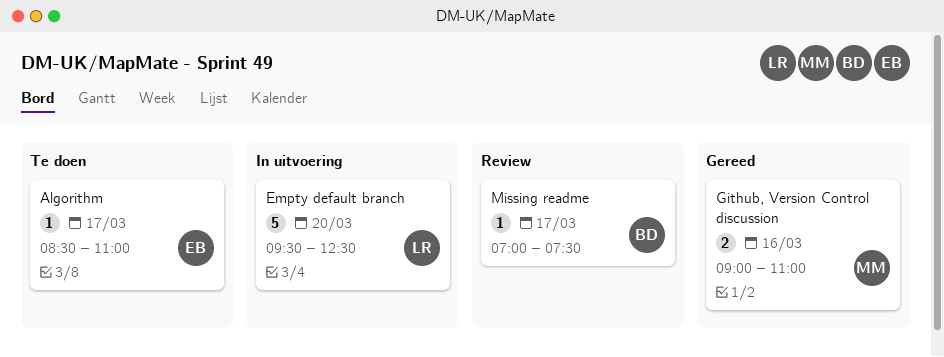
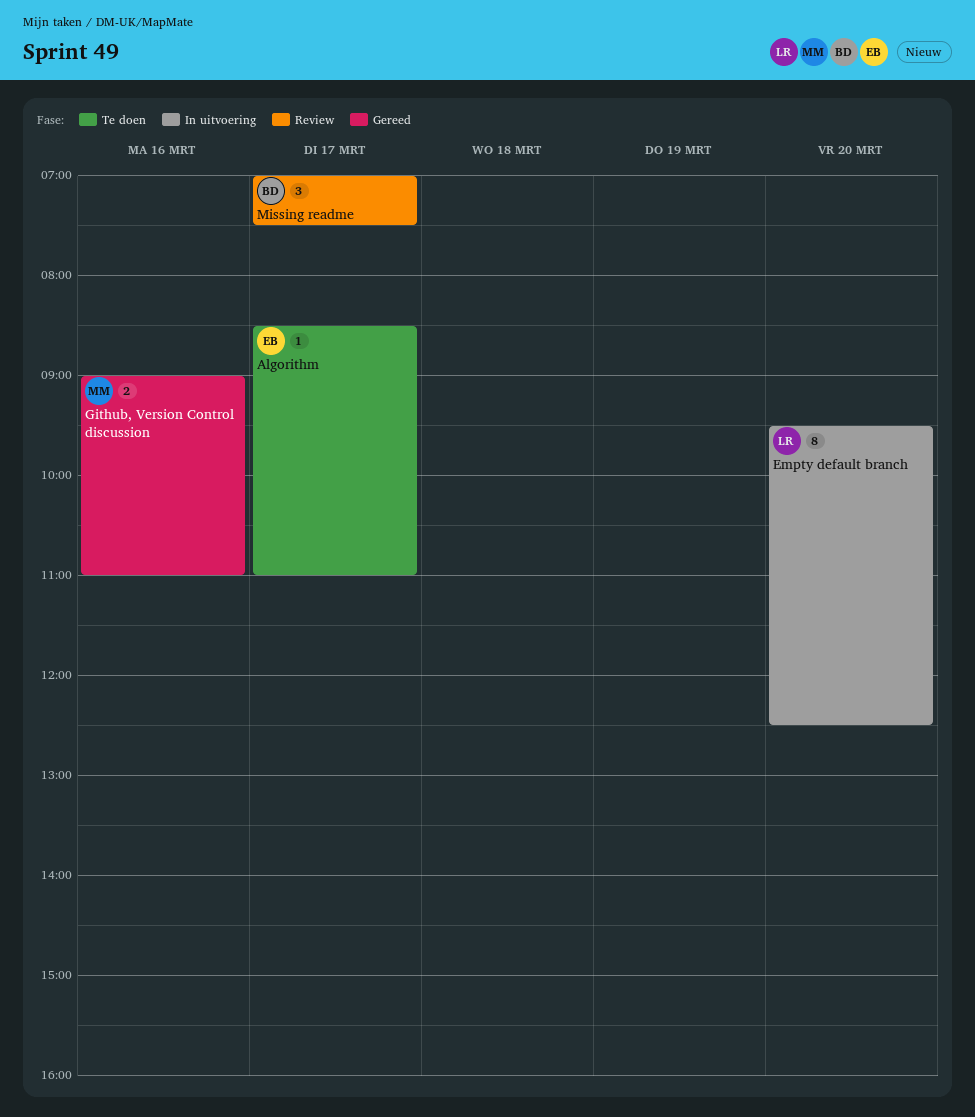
Empty default branch, estimate: 5 -> 8
Missing readme, estimate: 1 -> 3

